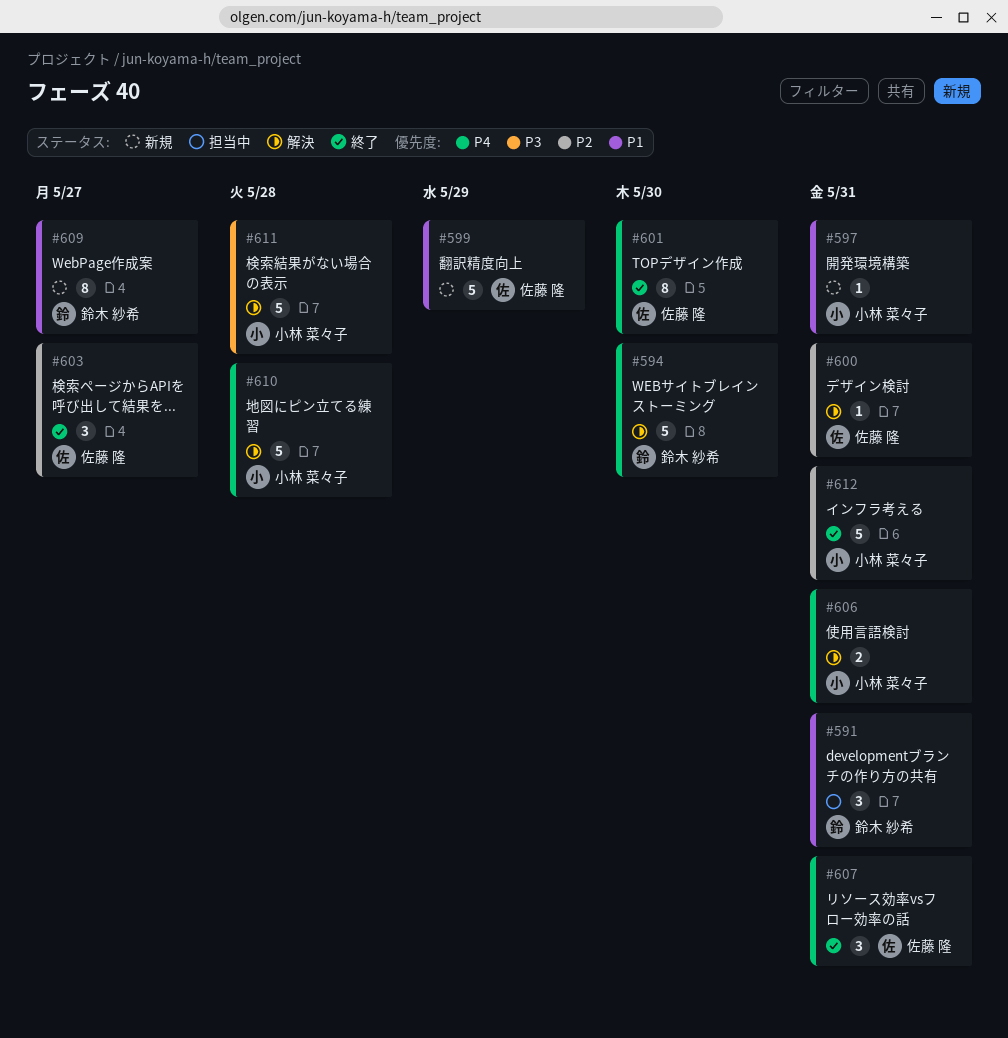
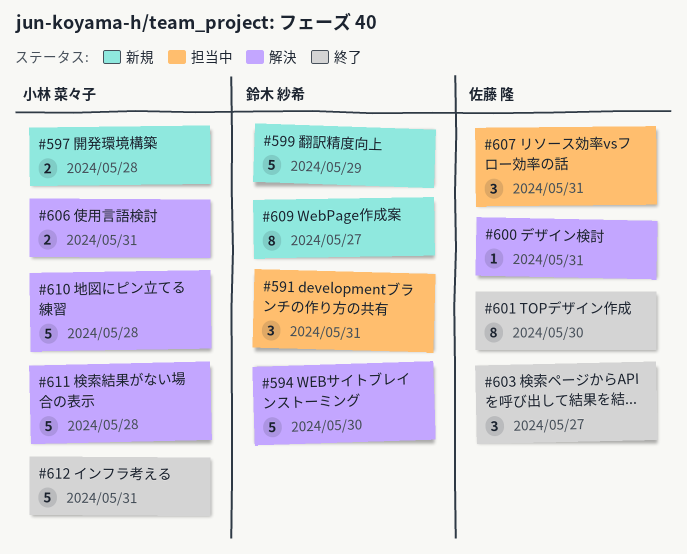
#597, estimate: 1 -> 2
#597, due: May 31 -> May 28
#599, owner: 佐藤 隆 -> 鈴木 紗希
#607, status: 終了 -> 担当中

